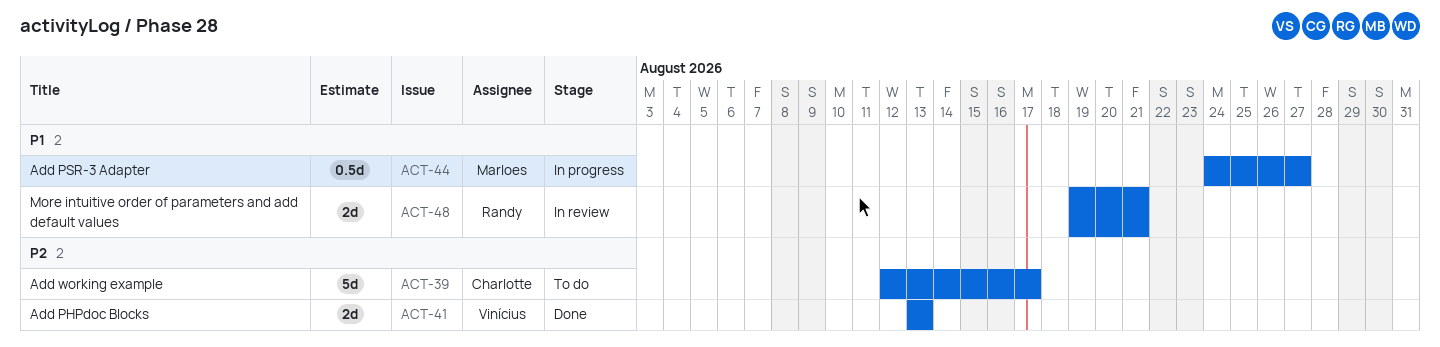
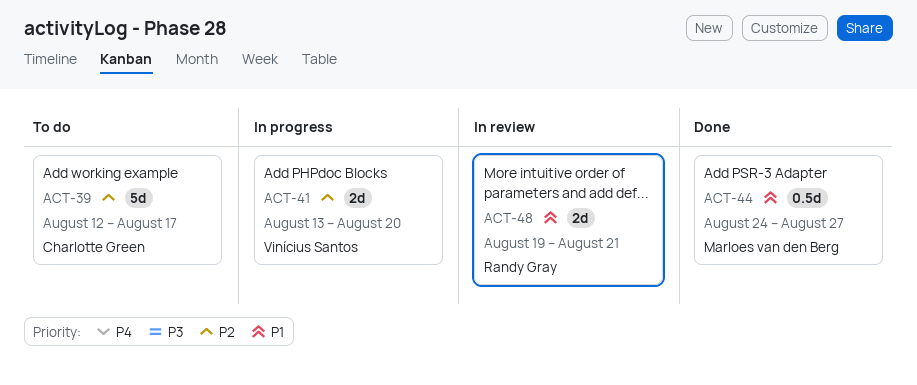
ACT-41, status: Done -> In progress
ACT-41, due: Aug 13 -> Aug 20
ACT-44, status: In progress -> Done

